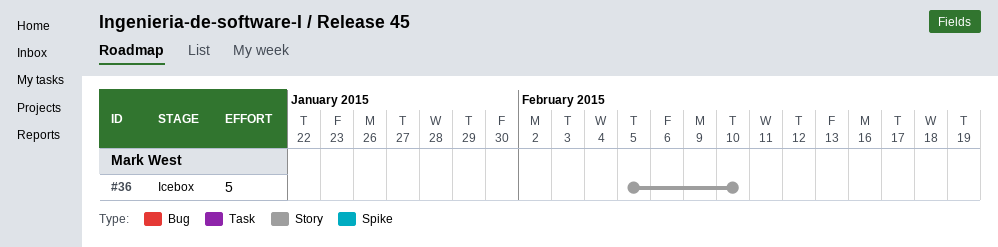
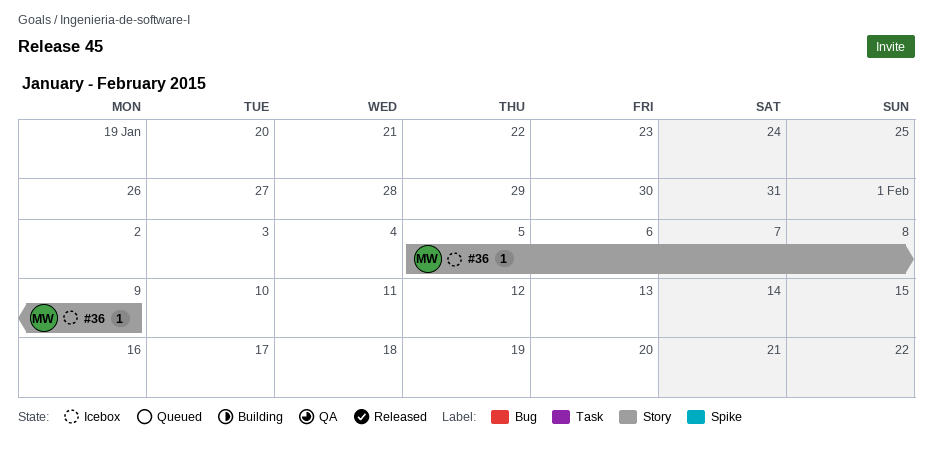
#36, estimate: 5 -> 1
#36, due: Feb 10 -> Feb 9

